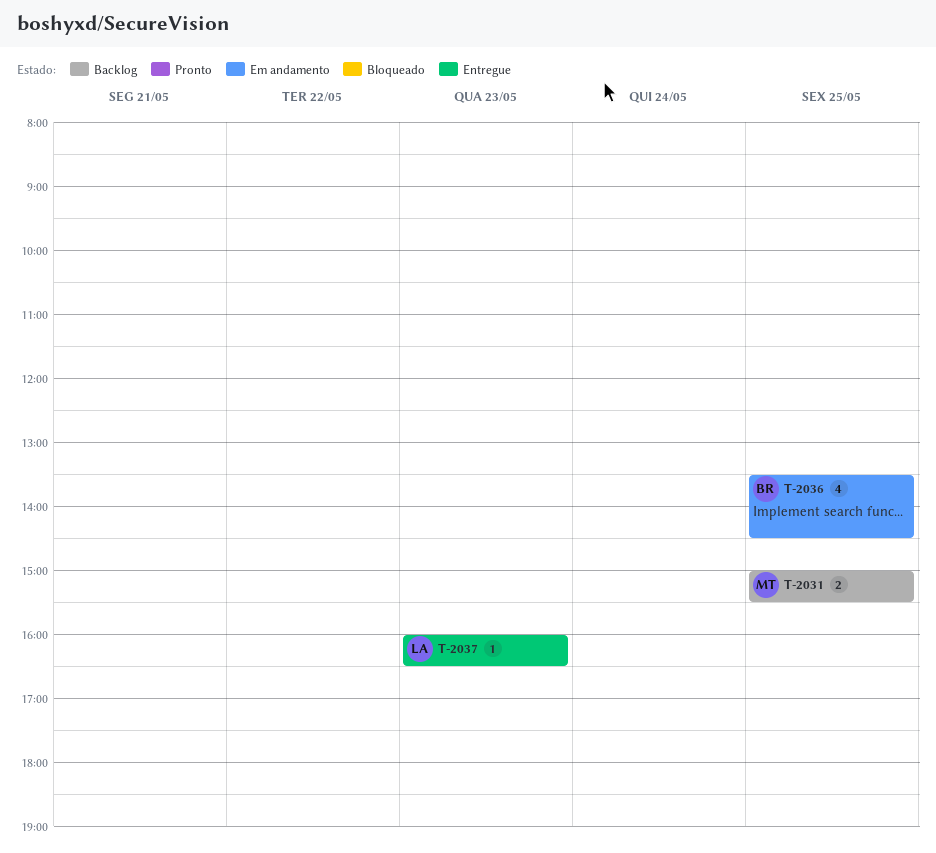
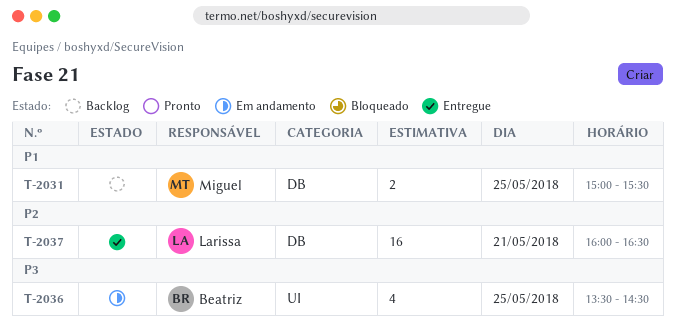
T-2037, estimate: 1 -> 16
T-2037, day: May 23 -> May 21

